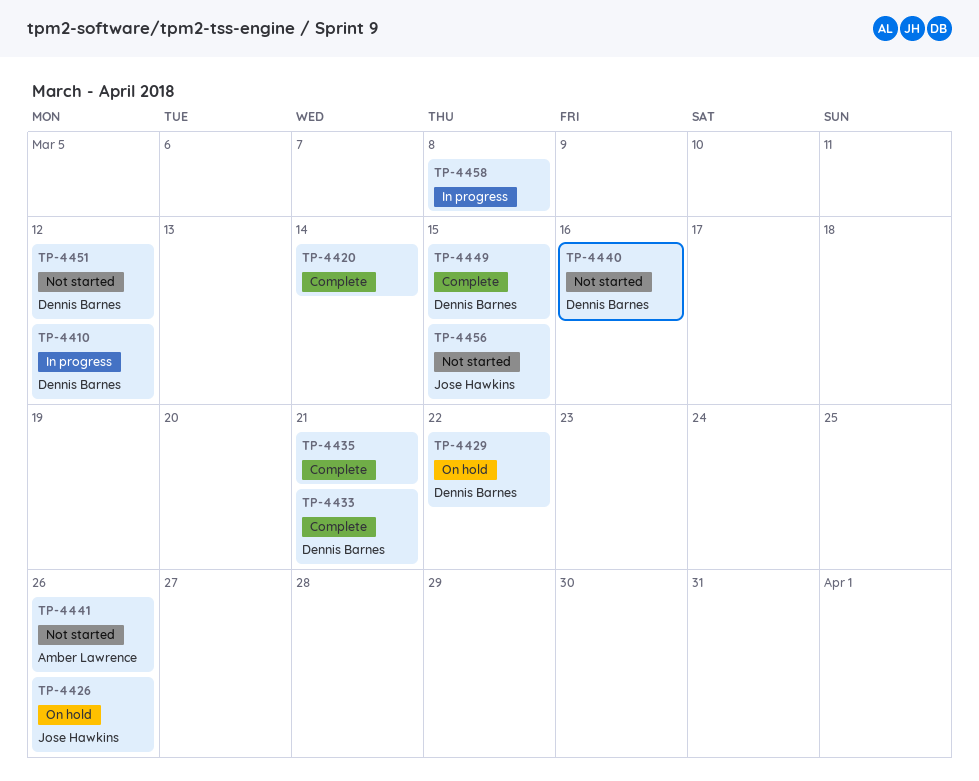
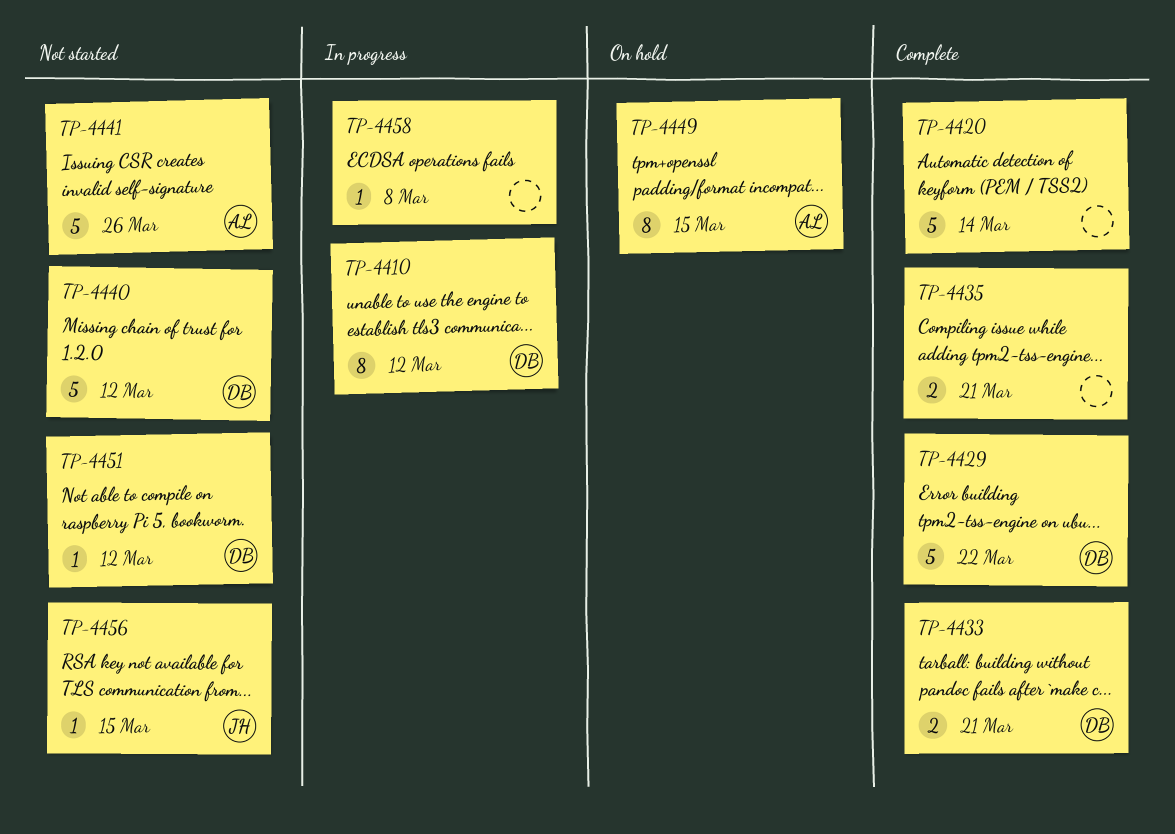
TP-4426: present -> none
TP-4429, status: On hold -> Complete
TP-4440, due: Mar 16 -> Mar 12
TP-4449, status: Complete -> On hold
TP-4449, owner: Dennis Barnes -> Amber Lawrence

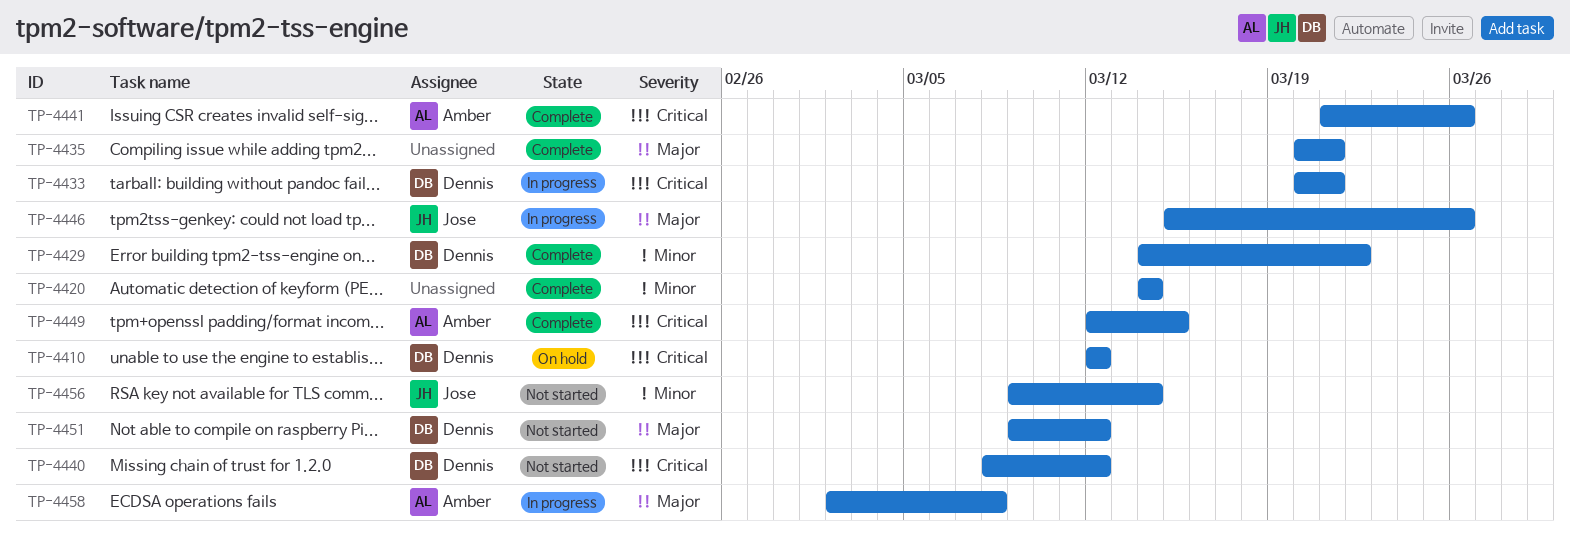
TP-4410, status: In progress -> On hold
TP-4433, status: Complete -> In progress
TP-4441, status: Not started -> Complete
TP-4446: none -> present
TP-4449, status: On hold -> Complete
TP-4456, due: Mar 15 -> Mar 14
TP-4458, owner: none -> Amber

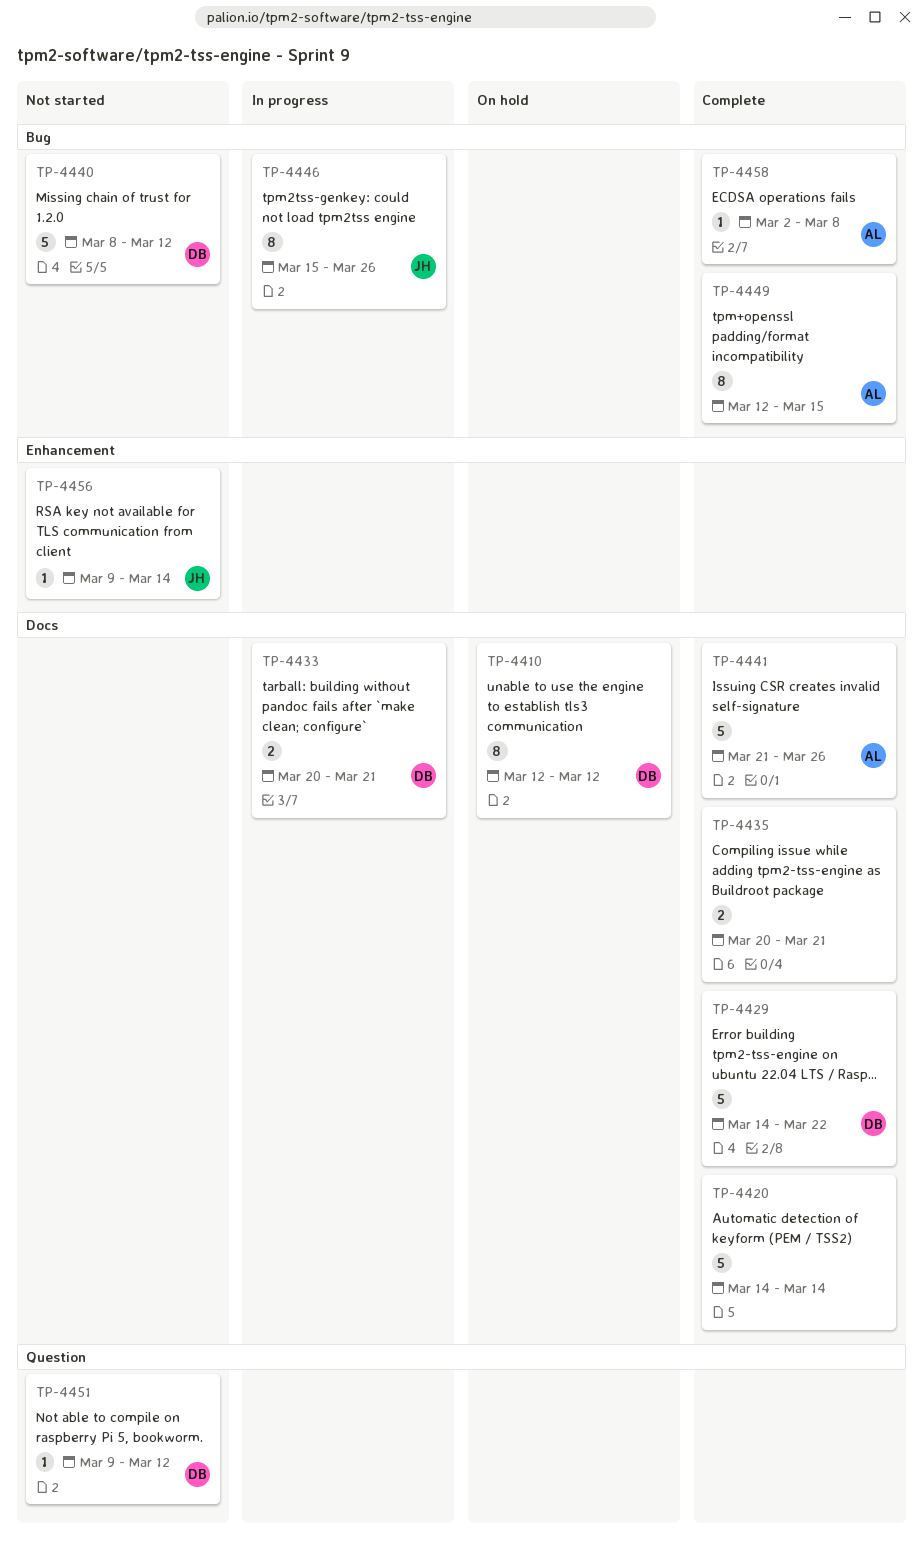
TP-4458, status: In progress -> Complete

